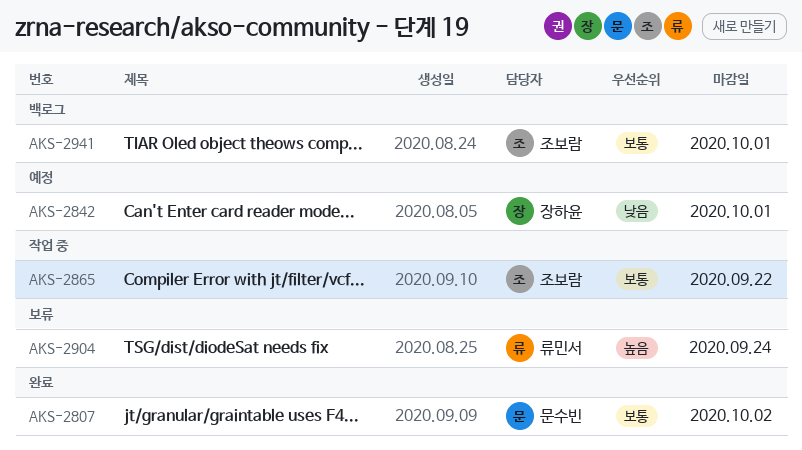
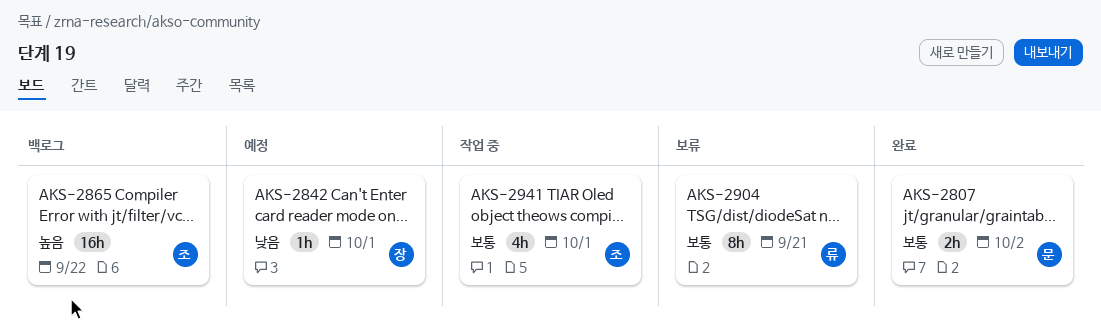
AKS-2865, status: 작업 중 -> 백로그
AKS-2865, priority: 보통 -> 높음
AKS-2904, priority: 높음 -> 보통
AKS-2904, due: Sep 24 -> Sep 21
AKS-2941, status: 백로그 -> 작업 중

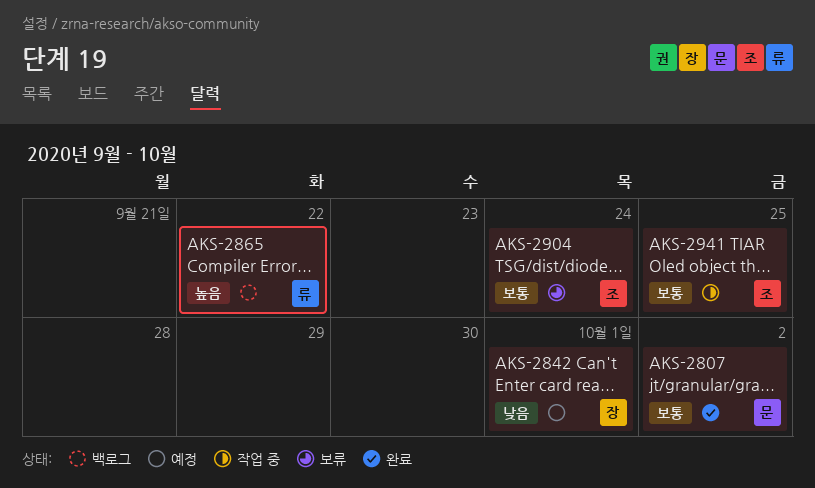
AKS-2865, owner: 조 -> 류
AKS-2904, owner: 류 -> 조
AKS-2904, due: Sep 21 -> Sep 24
AKS-2941, due: Oct 1 -> Sep 25

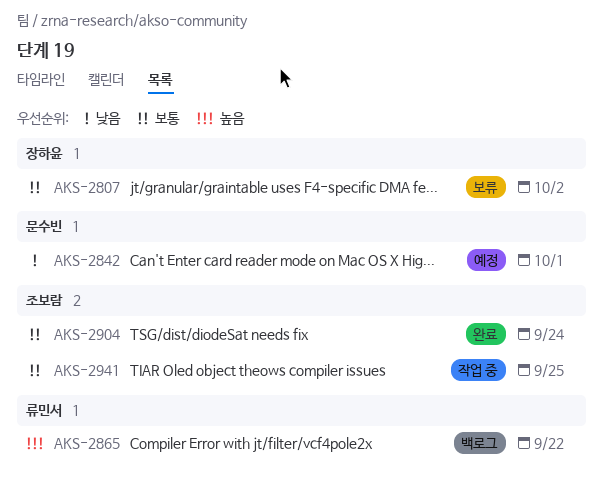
AKS-2807, status: 완료 -> 보류
AKS-2807, owner: 문수빈 -> 장하윤
AKS-2842, owner: 장하윤 -> 문수빈
AKS-2904, status: 보류 -> 완료

